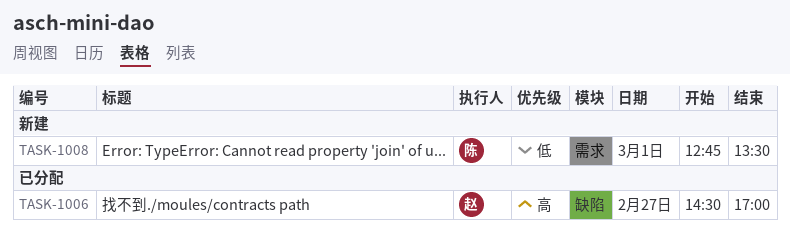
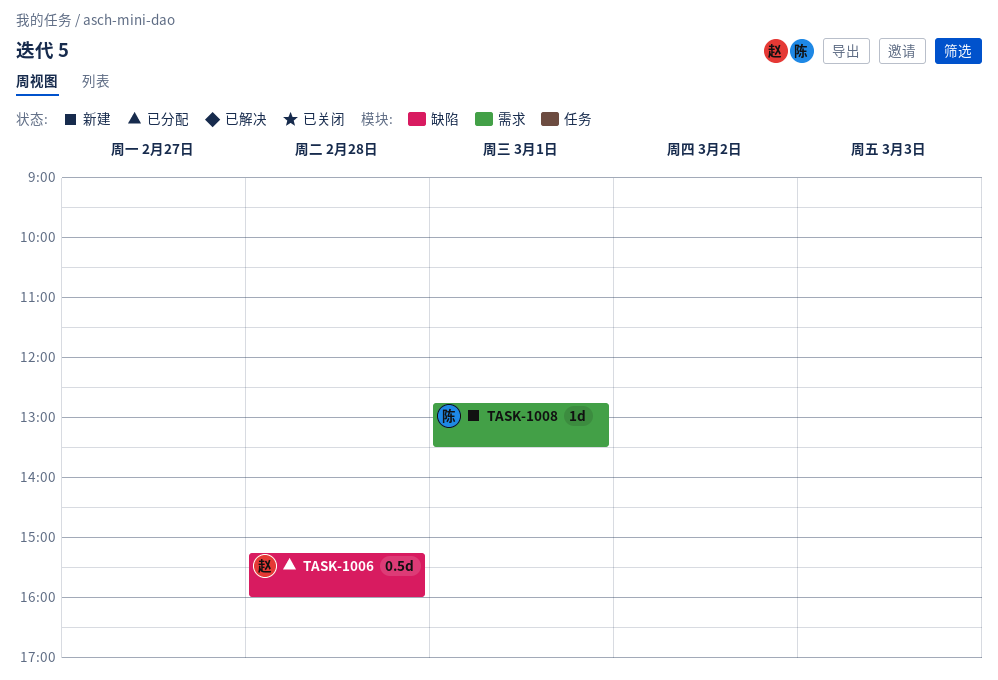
TASK-1006, day: Feb 27 -> Feb 28
TASK-1006, begins: 14:30 -> 15:15
TASK-1006, ends: 17:00 -> 16:00

